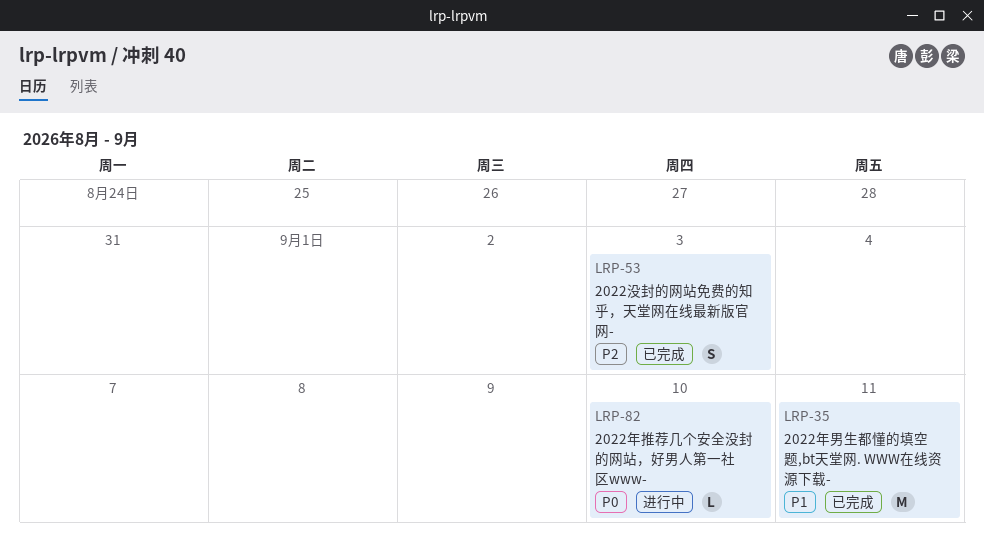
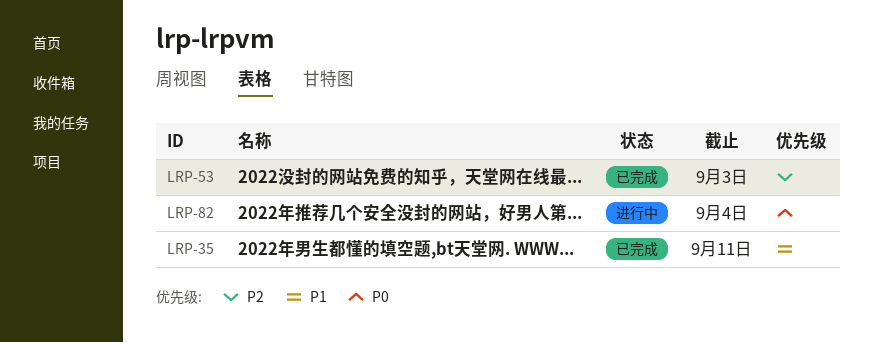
LRP-82, due: Sep 10 -> Sep 4

